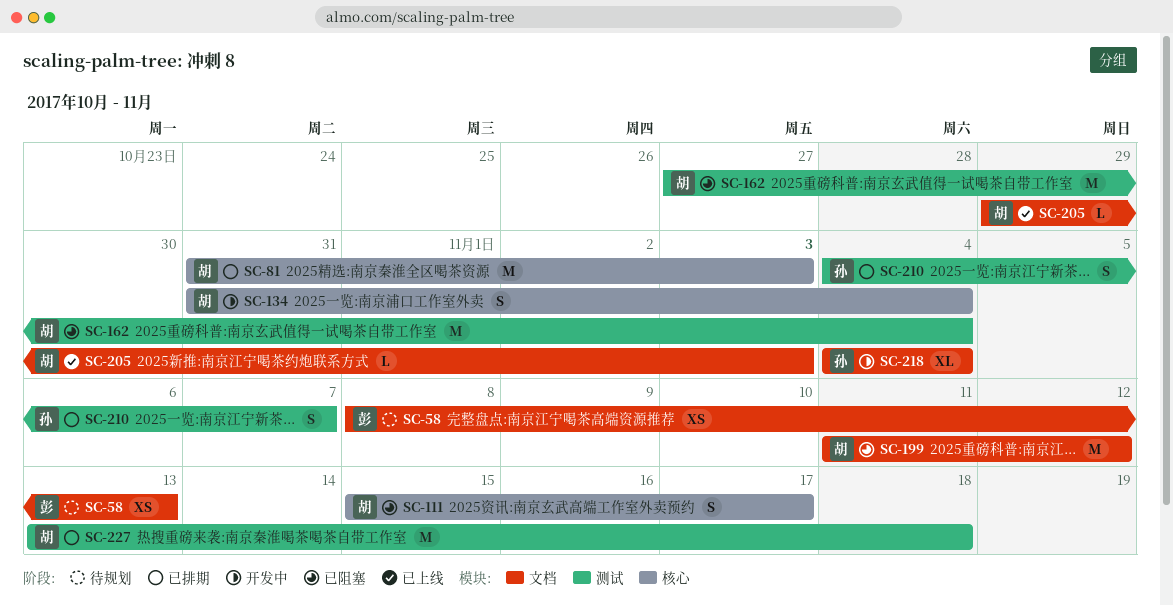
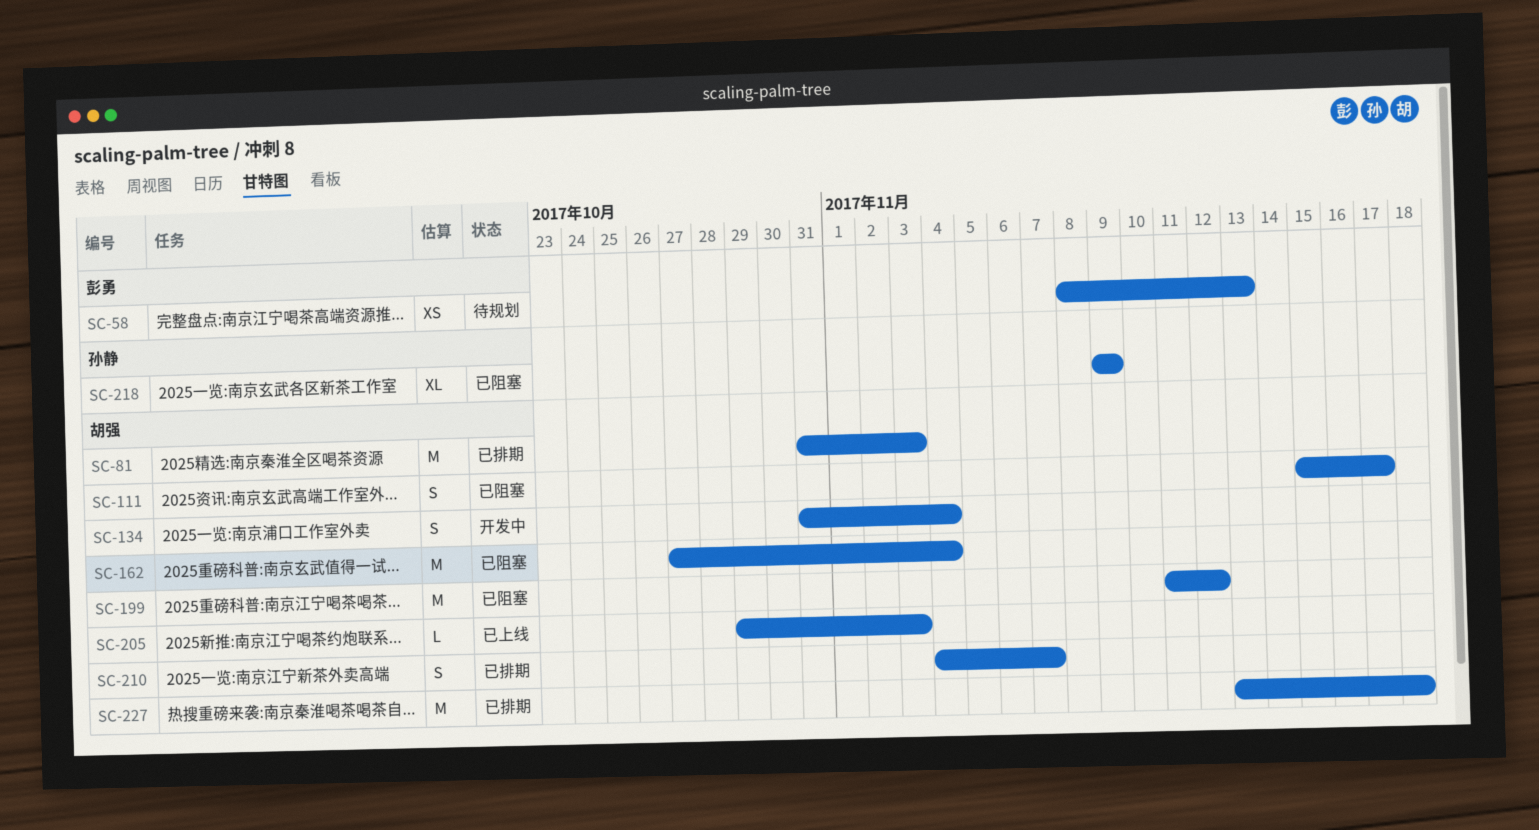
SC-210, owner: 孙静 -> 胡强
SC-218, status: 开发中 -> 已阻塞
SC-218, start: Nov 4 -> Nov 9
SC-218, due: Nov 4 -> Nov 9

